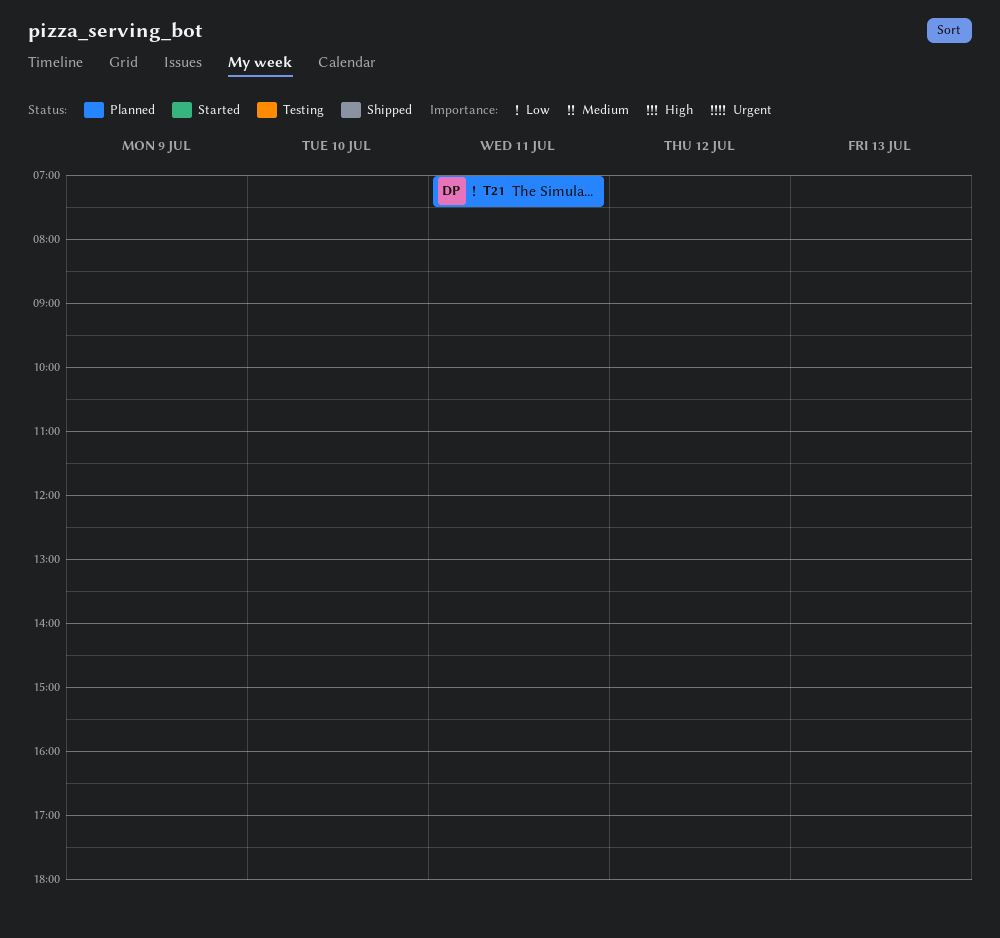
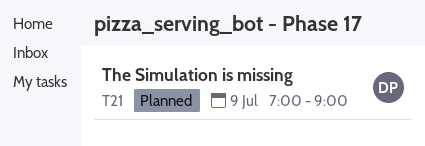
T21, day: Jul 11 -> Jul 9
T21, ends: 07:30 -> 09:00

